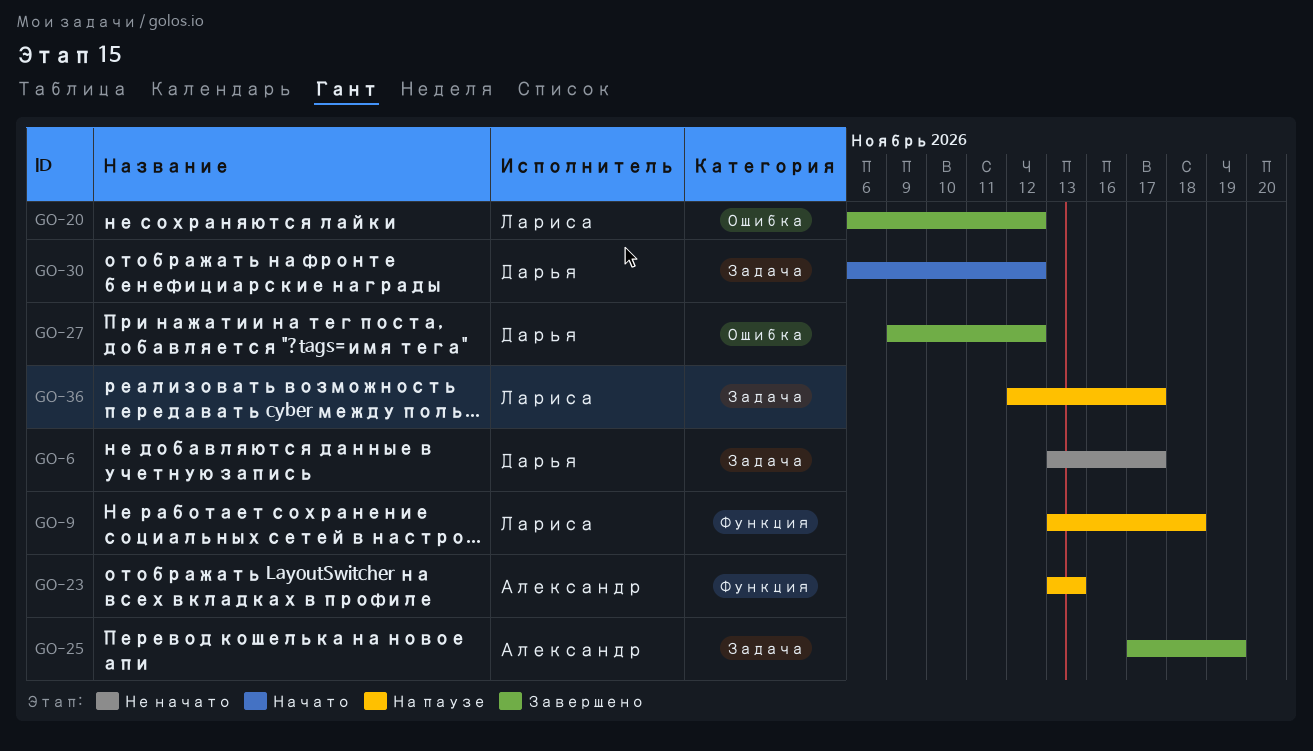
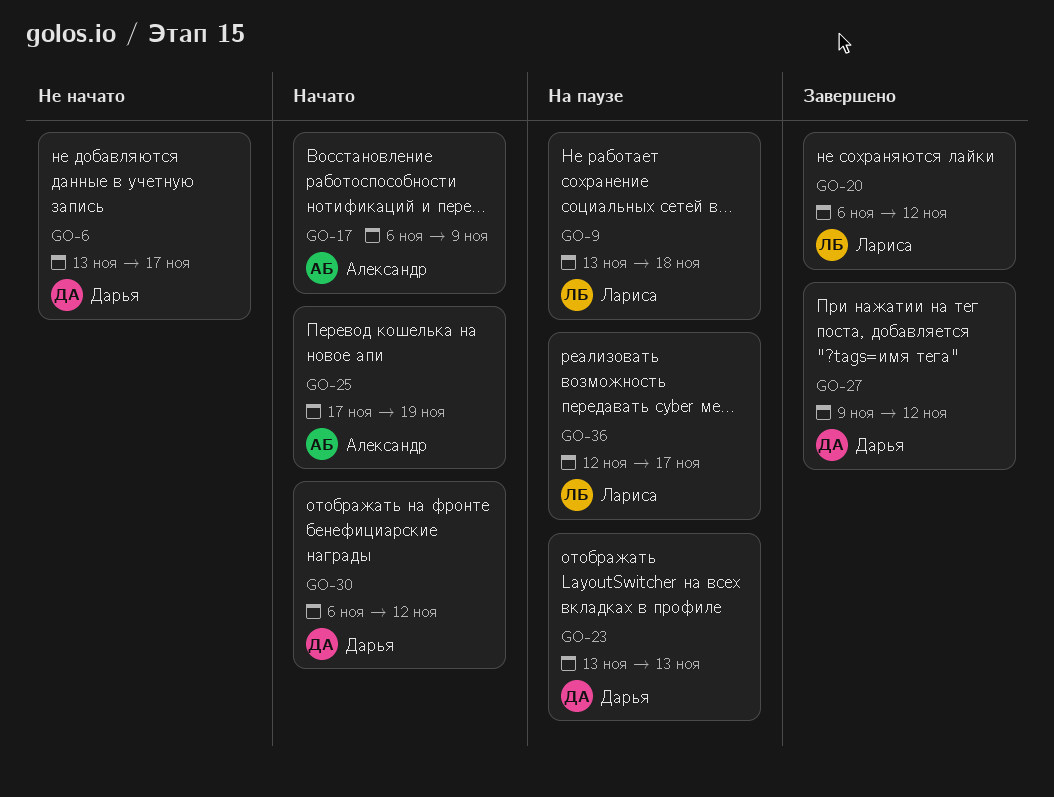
GO-17: none -> present
GO-23, owner: Александр -> Дарья
GO-25, status: Завершено -> Начато

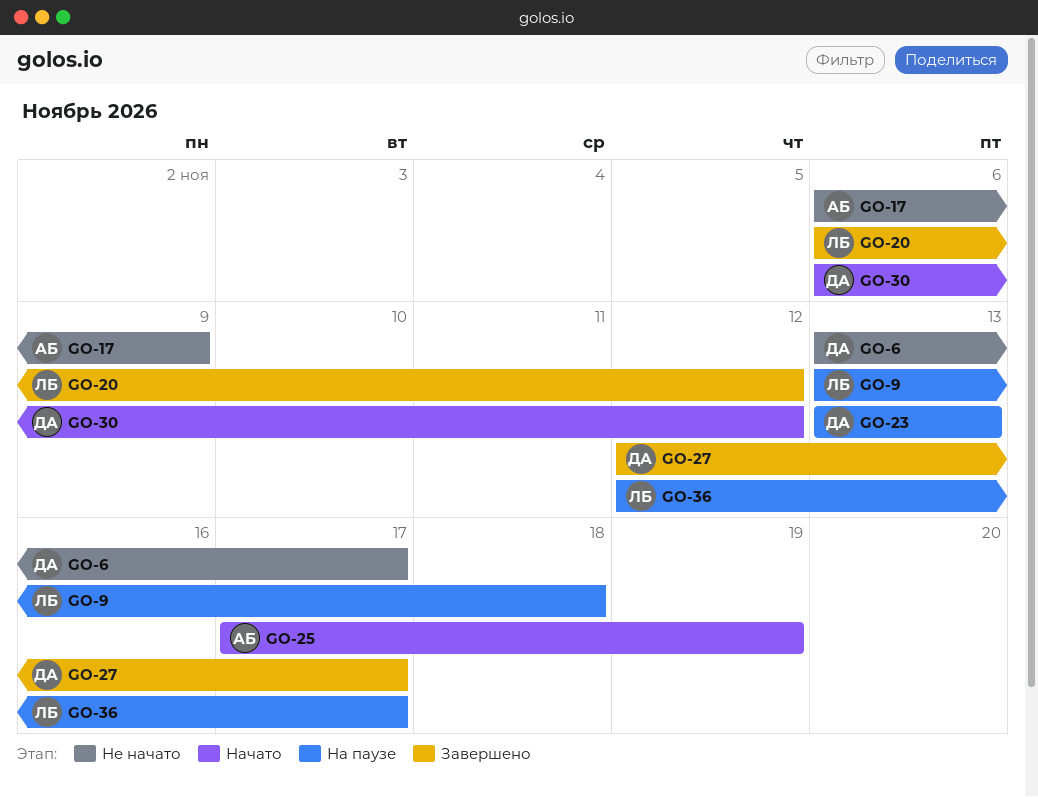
GO-17, status: Начато -> Не начато
GO-27, start: Nov 9 -> Nov 12
GO-27, due: Nov 12 -> Nov 17

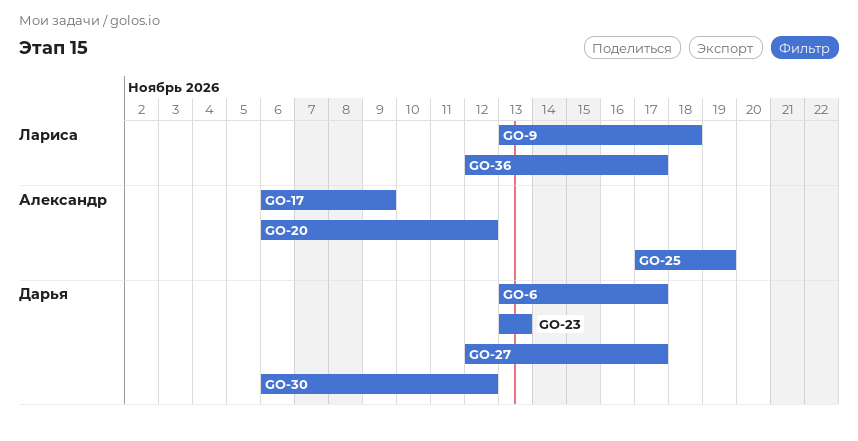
GO-20, owner: Лариса -> Александр

